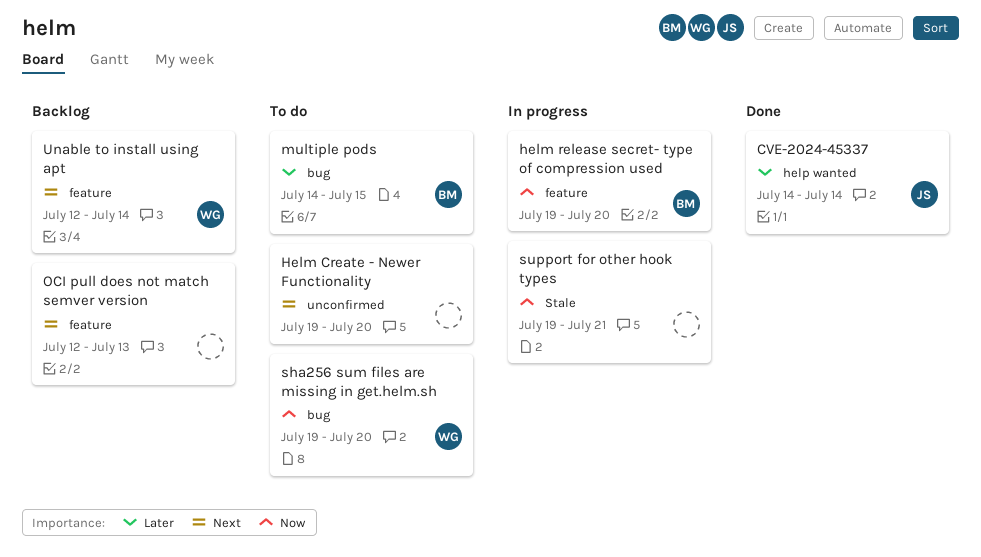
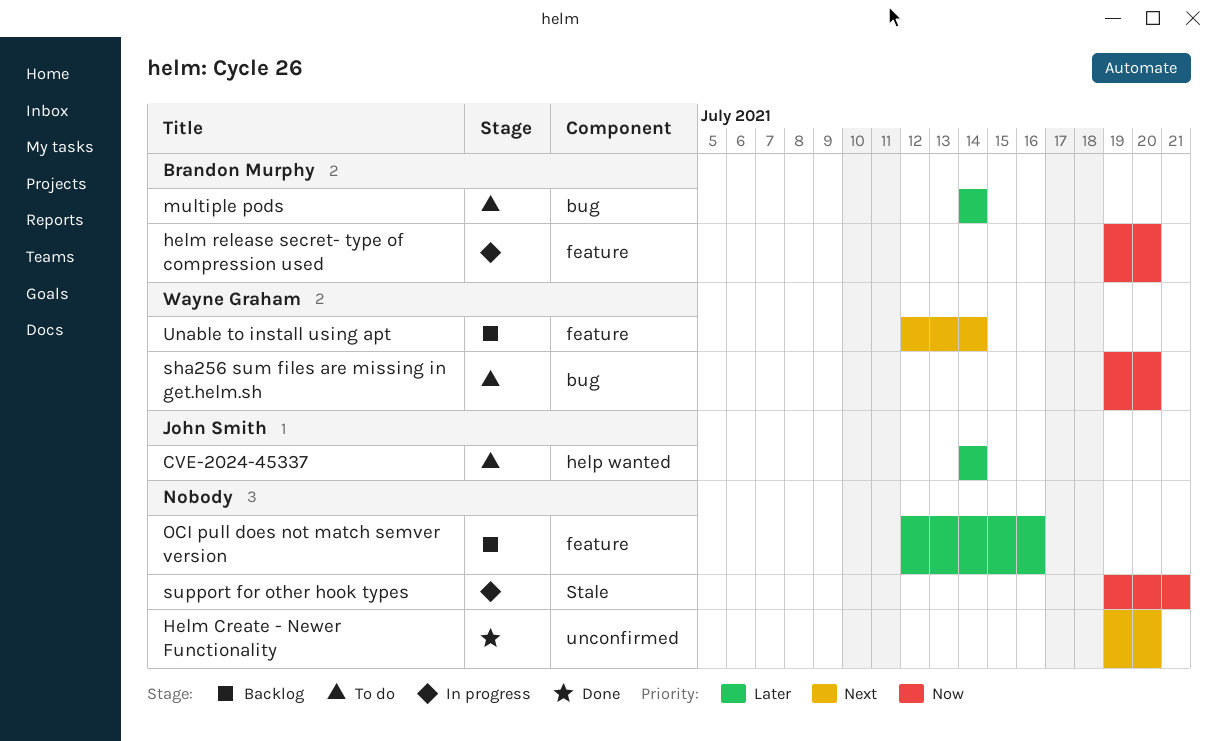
CVE-2024-45337, status: Done -> To do
Helm Create - Newer Functionality, status: To do -> Done
multiple pods, due: Jul 15 -> Jul 14
OCI pull does not match semver version, priority: Next -> Later
OCI pull does not match semver version, due: Jul 13 -> Jul 16

